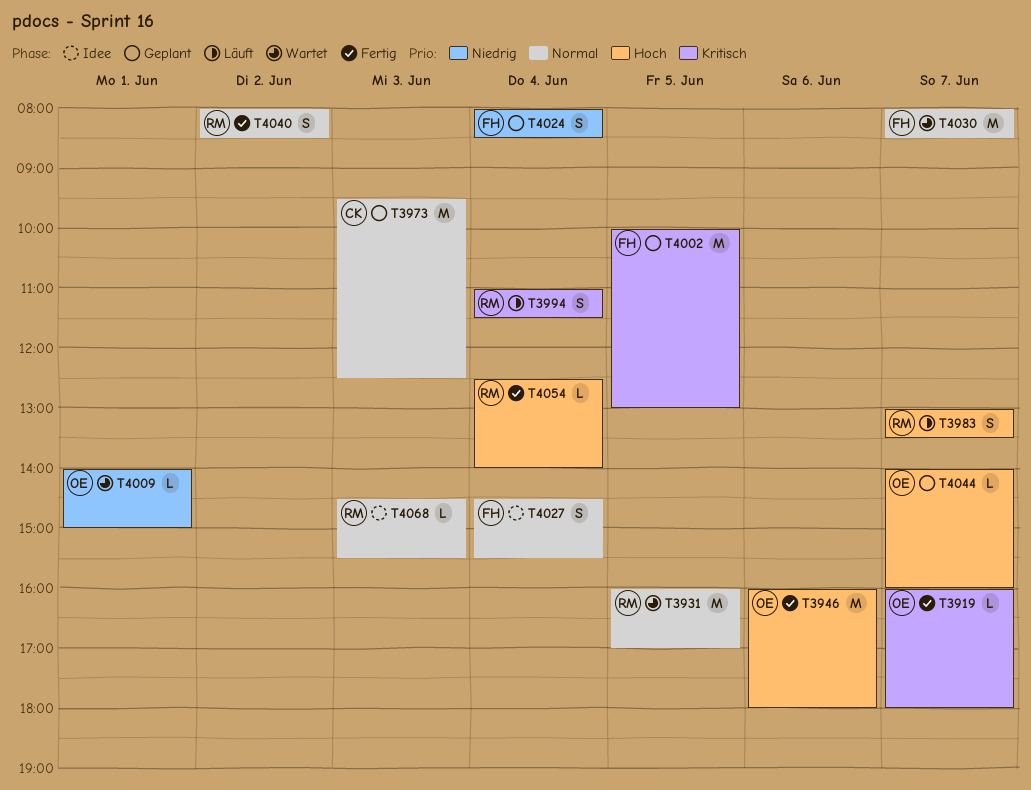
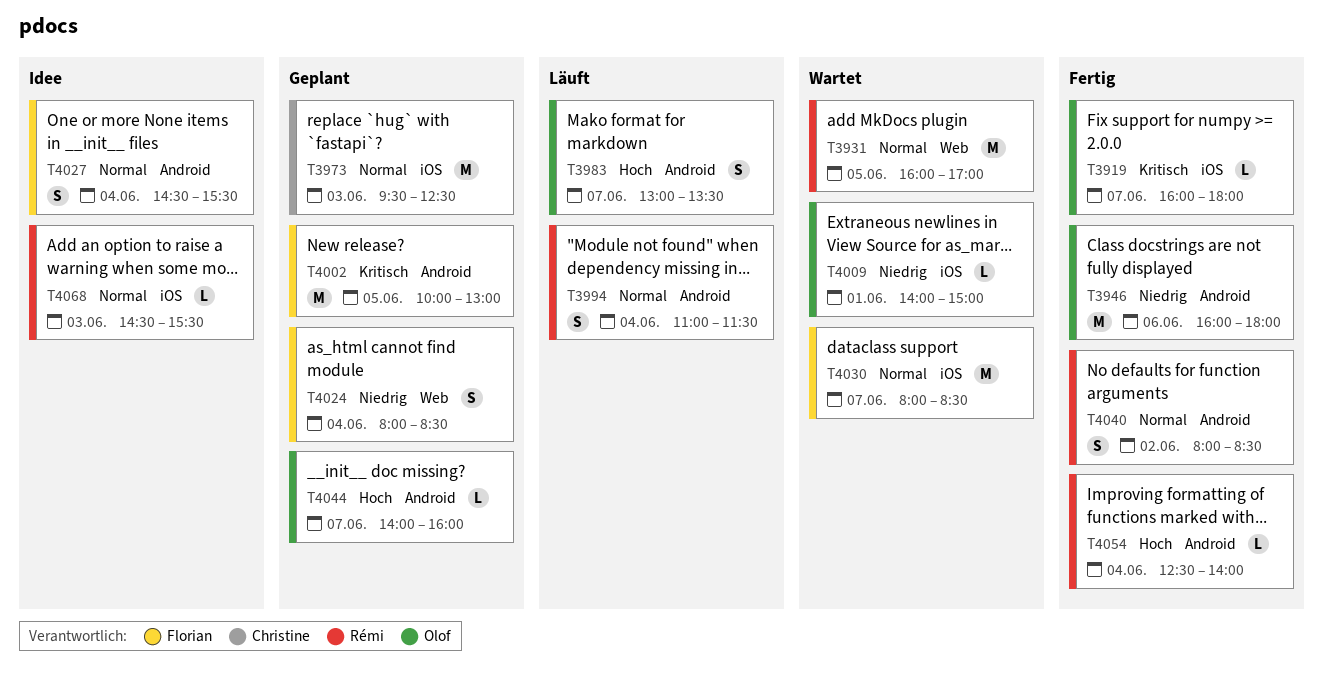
T3946, priority: Hoch -> Niedrig
T3983, owner: Rémi -> Olof
T3994, priority: Kritisch -> Normal

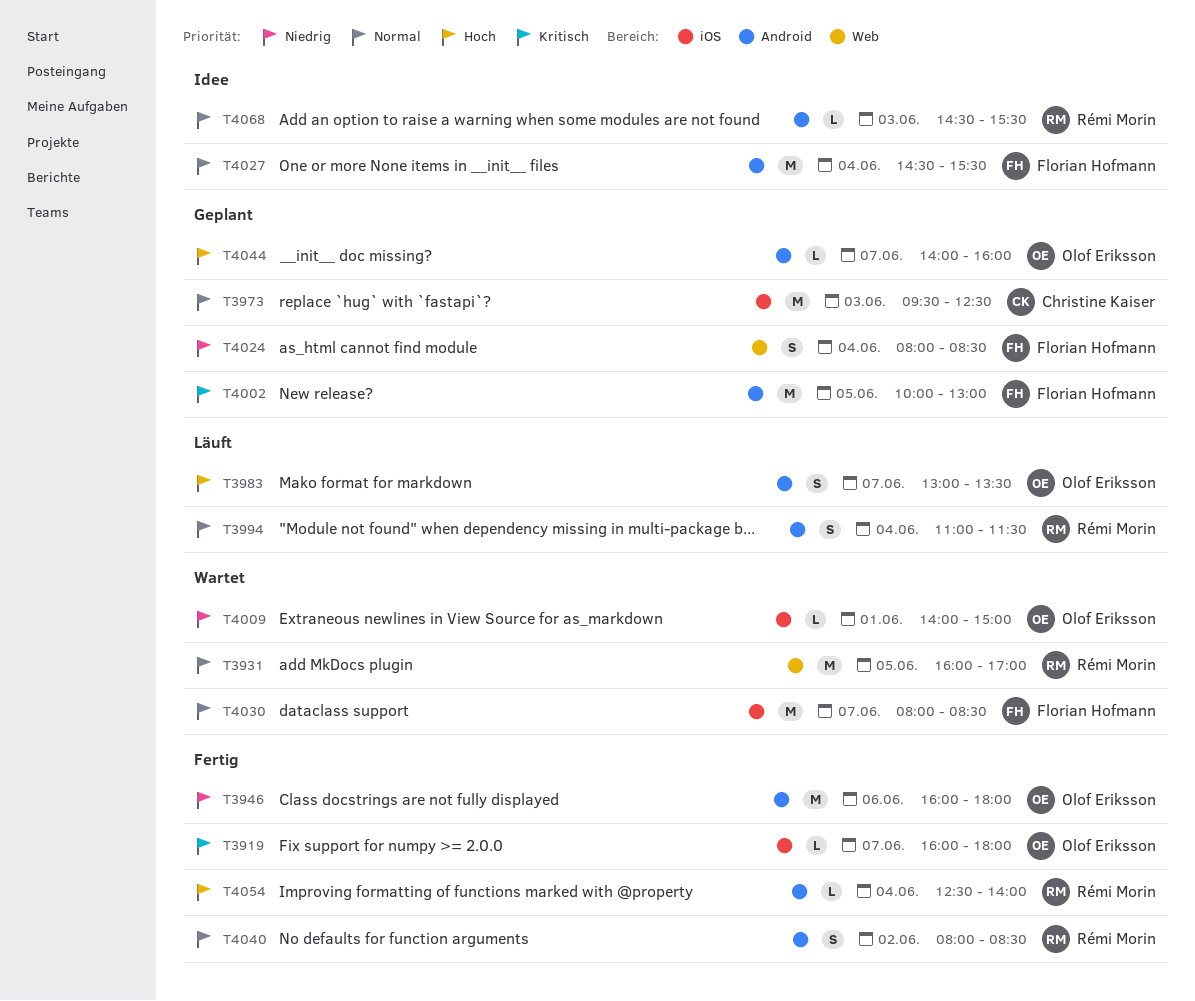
T4027, estimate: S -> M
T4068, label: iOS -> Android

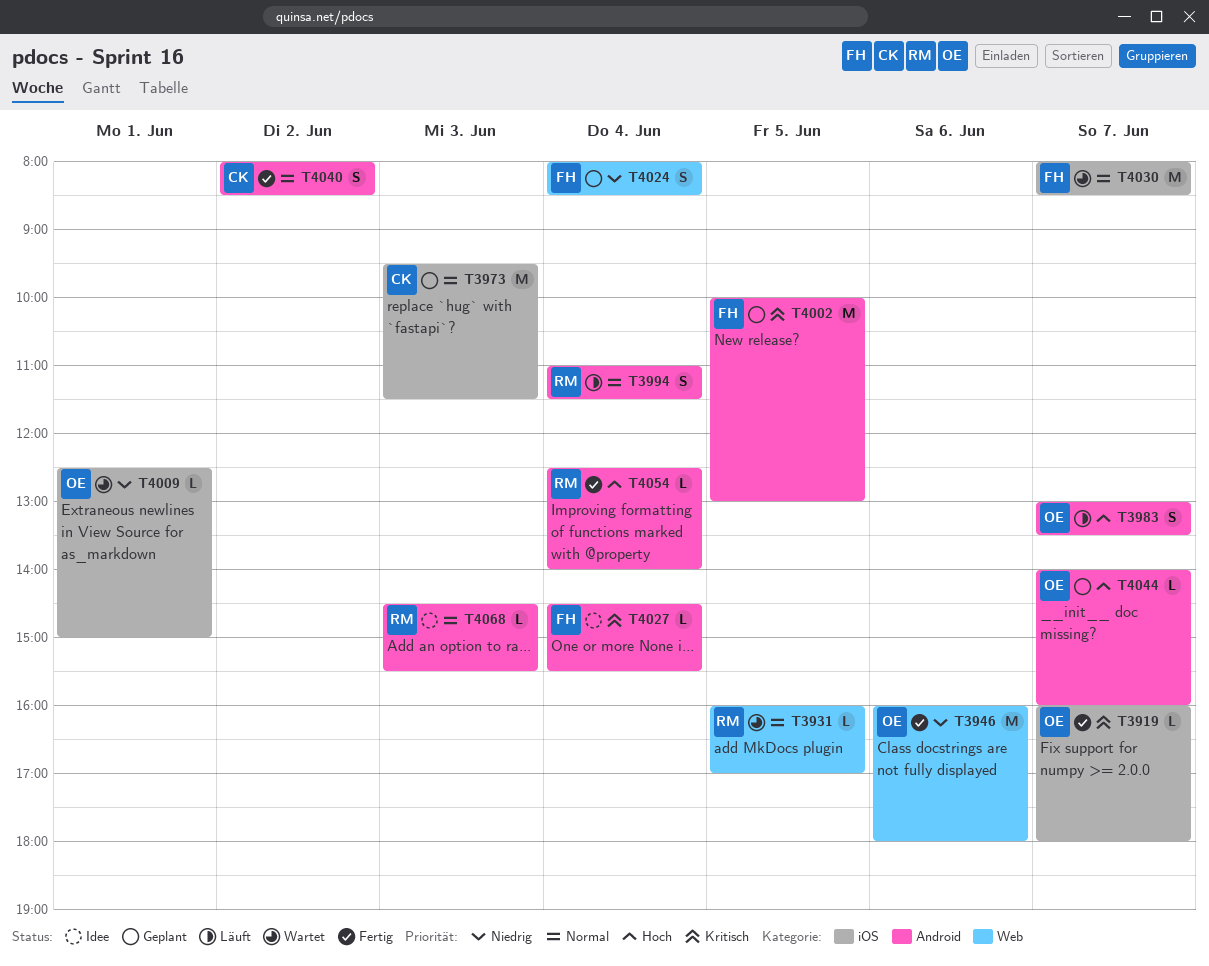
T3931, estimate: M -> L
T3946, label: Android -> Web
T3973, ends: 12:30 -> 11:30
T4009, begins: 14:00 -> 12:30
T4027, priority: Normal -> Kritisch
T4027, estimate: M -> L
T4040, owner: Rémi Morin -> Christine Kaiser

